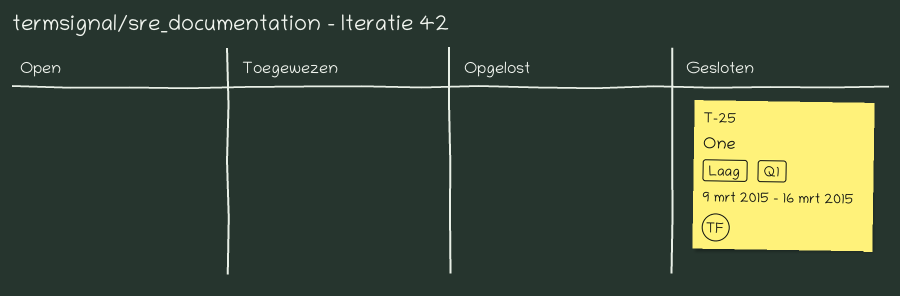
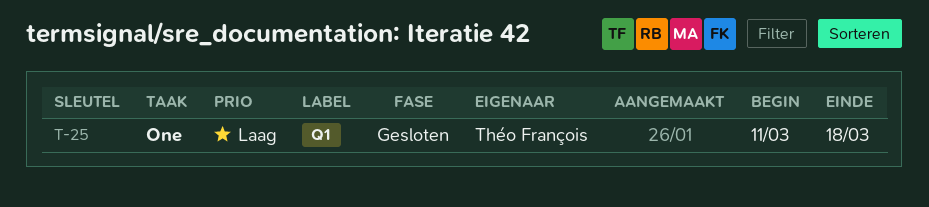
T-25, start: Mar 9 -> Mar 11
T-25, due: Mar 16 -> Mar 18

